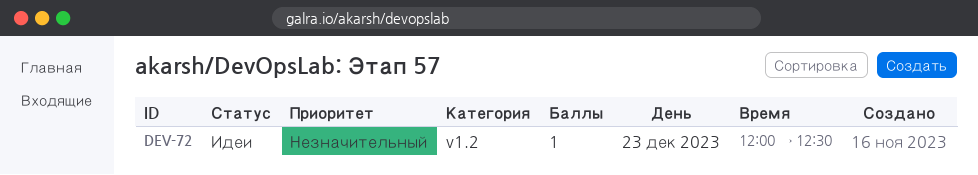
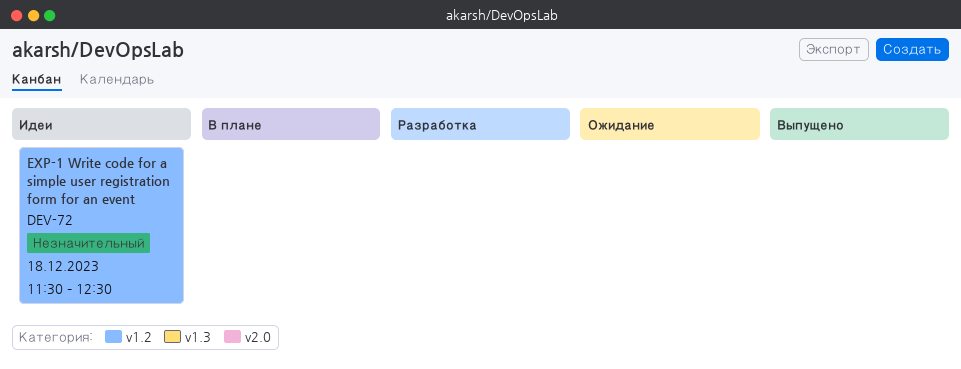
DEV-72, day: Dec 23 -> Dec 18
DEV-72, begins: 12:00 -> 11:30

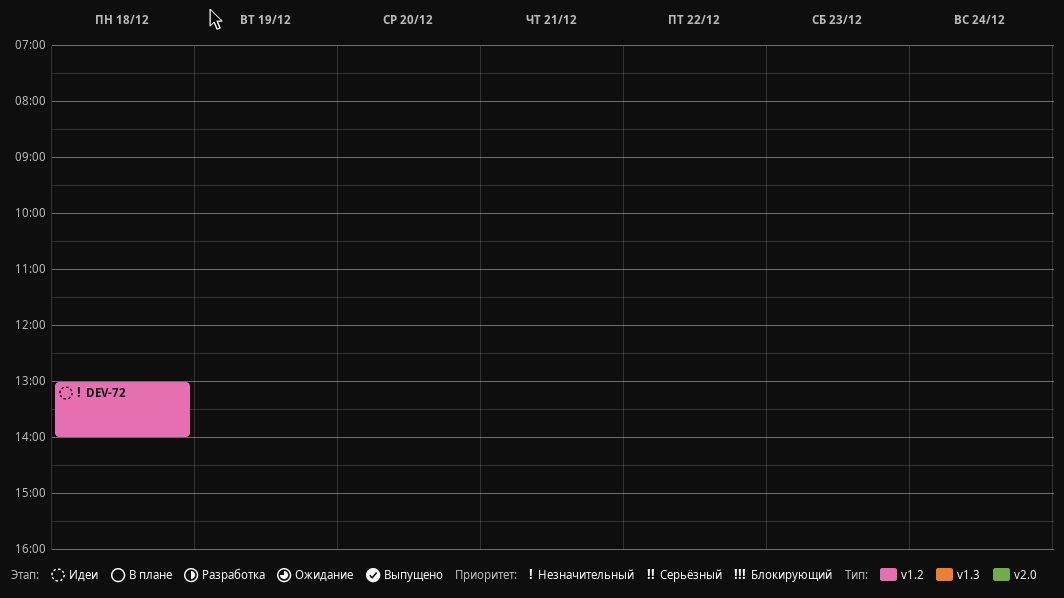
DEV-72, begins: 11:30 -> 13:00
DEV-72, ends: 12:30 -> 14:00

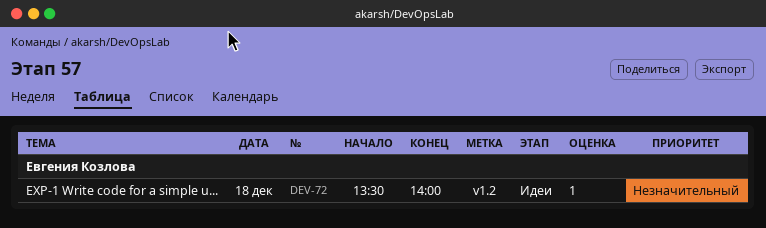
DEV-72, begins: 13:00 -> 13:30

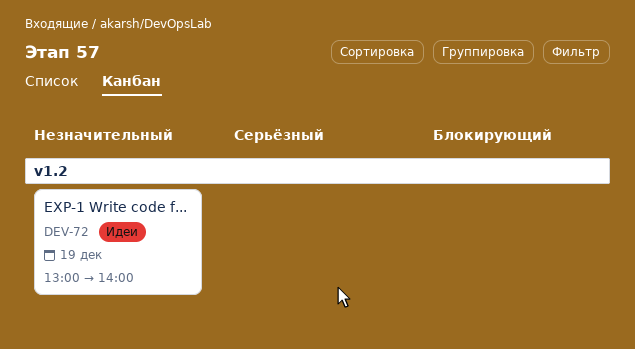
DEV-72, day: Dec 18 -> Dec 19
DEV-72, begins: 13:30 -> 13:00

